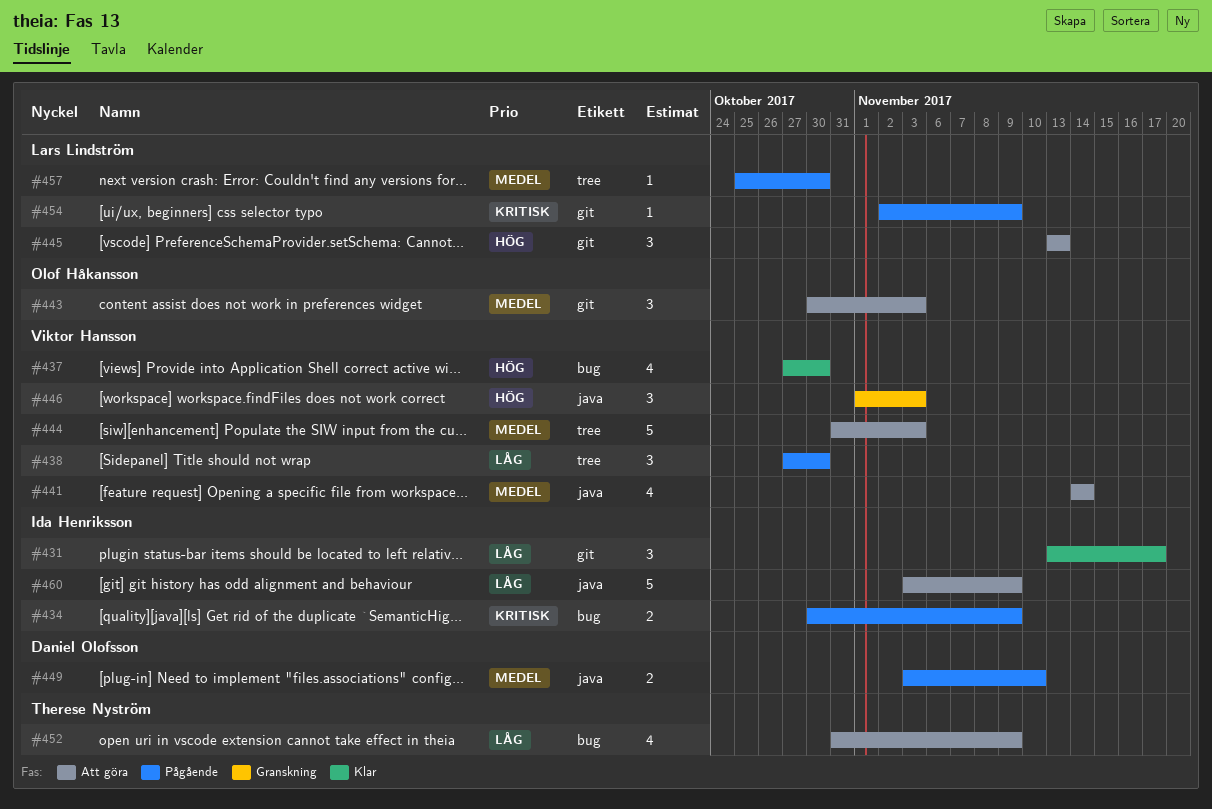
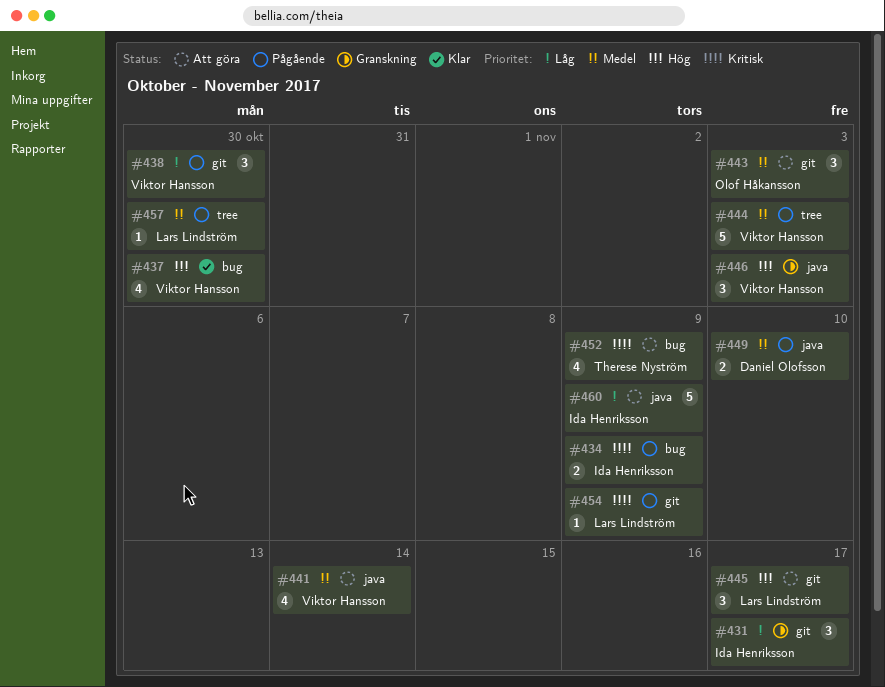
#431, status: Klar -> Granskning
#438, label: tree -> git
#444, status: Att göra -> Pågående
#445, due: Nov 13 -> Nov 17
#452, priority: Låg -> Kritisk

